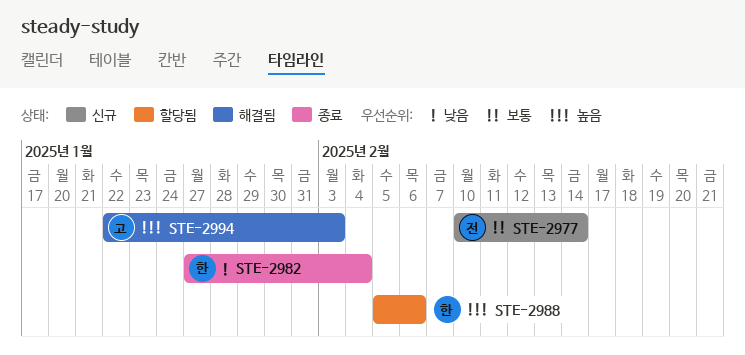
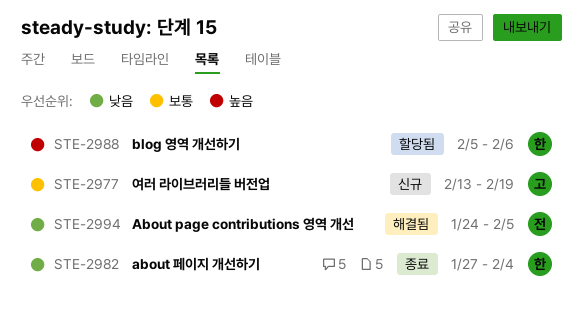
STE-2977, owner: 전 -> 고
STE-2977, start: Feb 10 -> Feb 13
STE-2977, due: Feb 14 -> Feb 19
STE-2994, owner: 고 -> 전
STE-2994, priority: 높음 -> 낮음
STE-2994, start: Jan 22 -> Jan 24
STE-2994, due: Feb 3 -> Feb 5

